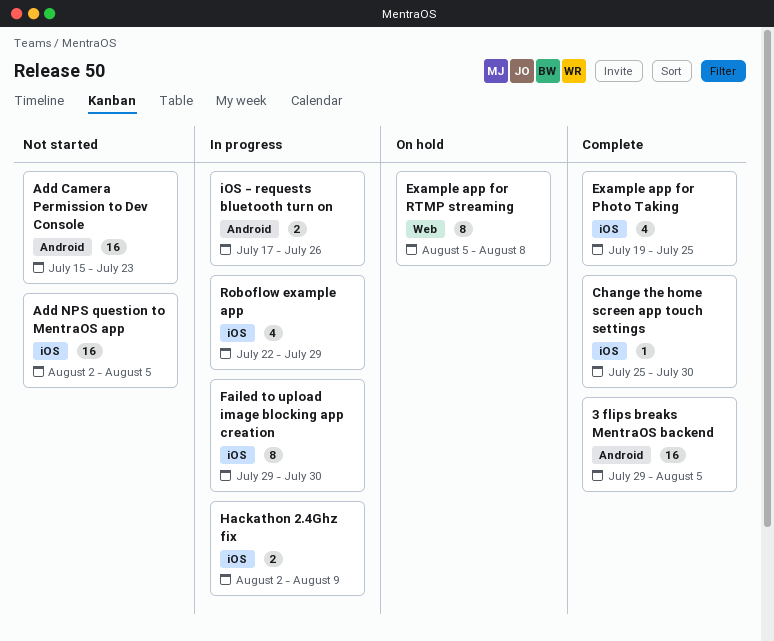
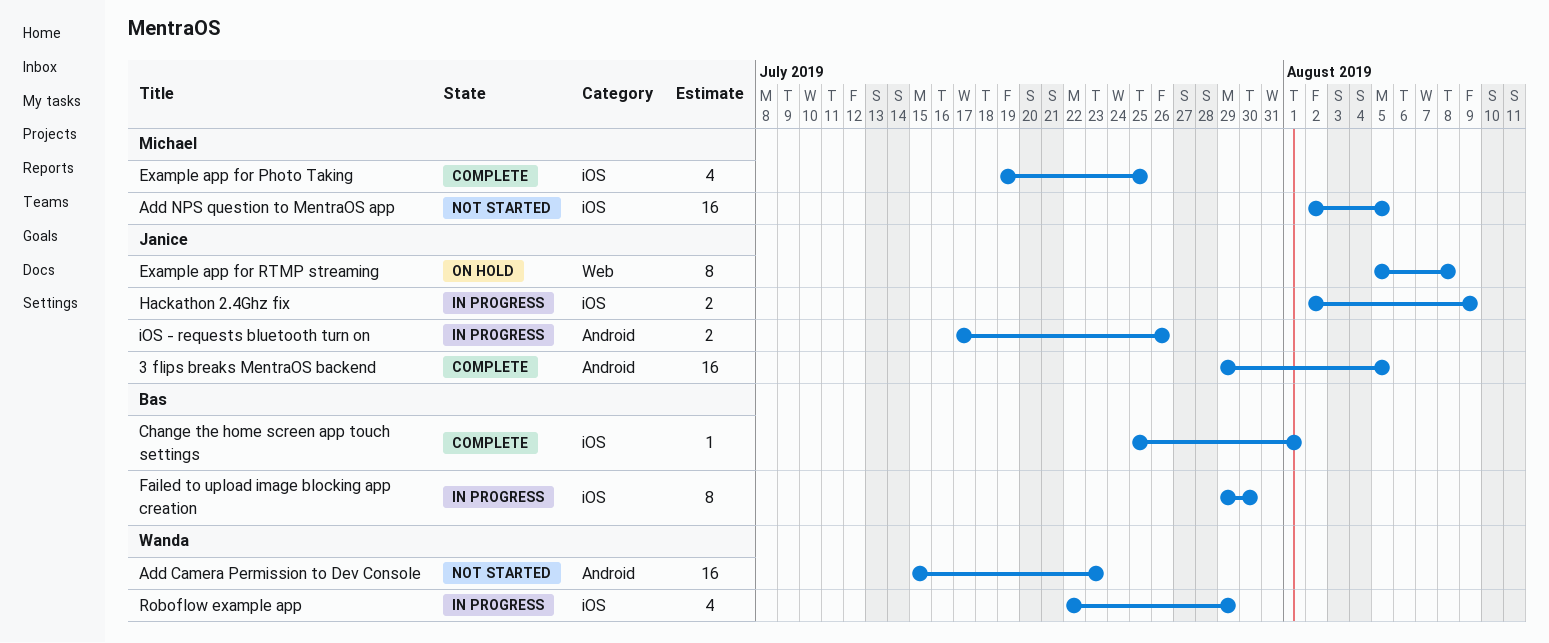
Change the home screen app touch settings, due: Jul 30 -> Aug 1

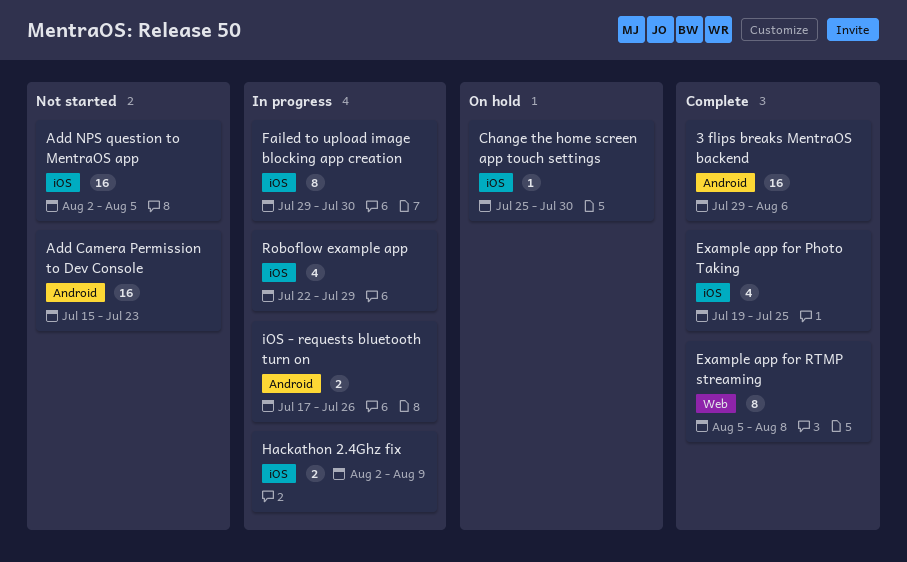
3 flips breaks MentraOS backend, due: Aug 5 -> Aug 6
Change the home screen app touch settings, status: Complete -> On hold
Change the home screen app touch settings, due: Aug 1 -> Jul 30
Example app for RTMP streaming, status: On hold -> Complete

